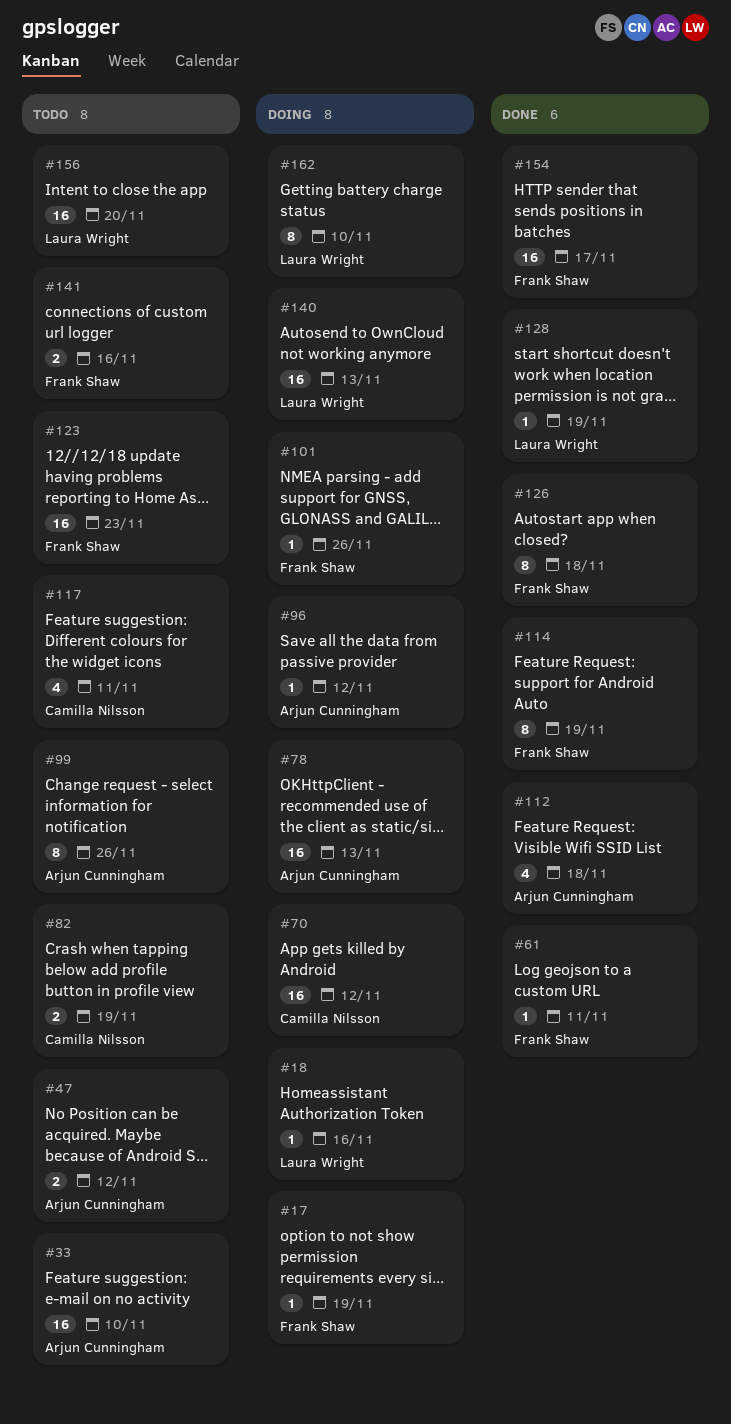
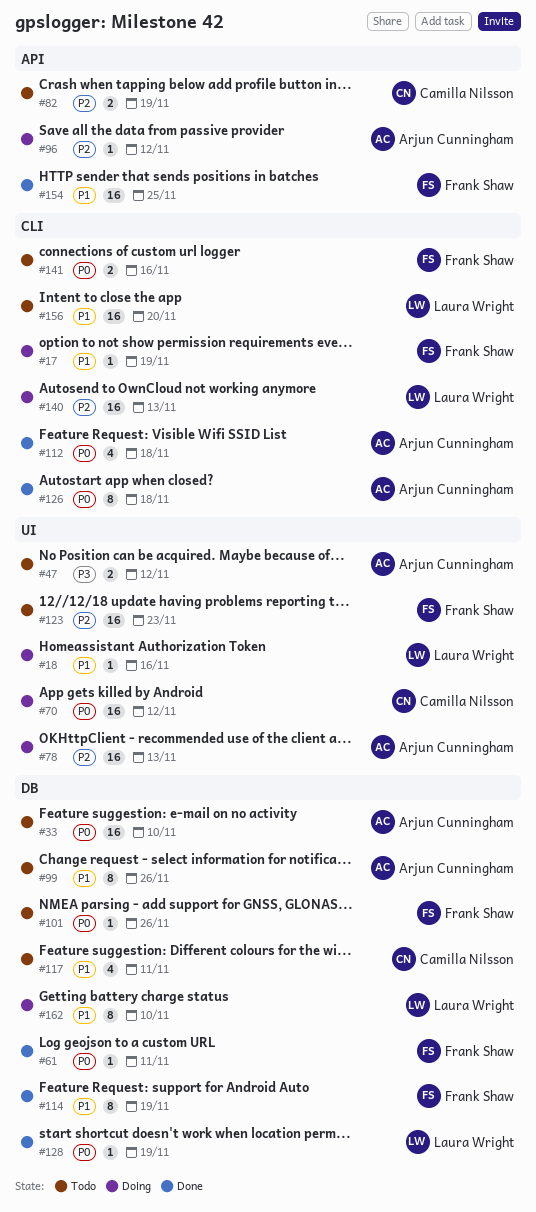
#101, status: Doing -> Todo
#126, owner: Frank Shaw -> Arjun Cunningham
#154, due: Nov 17 -> Nov 25

